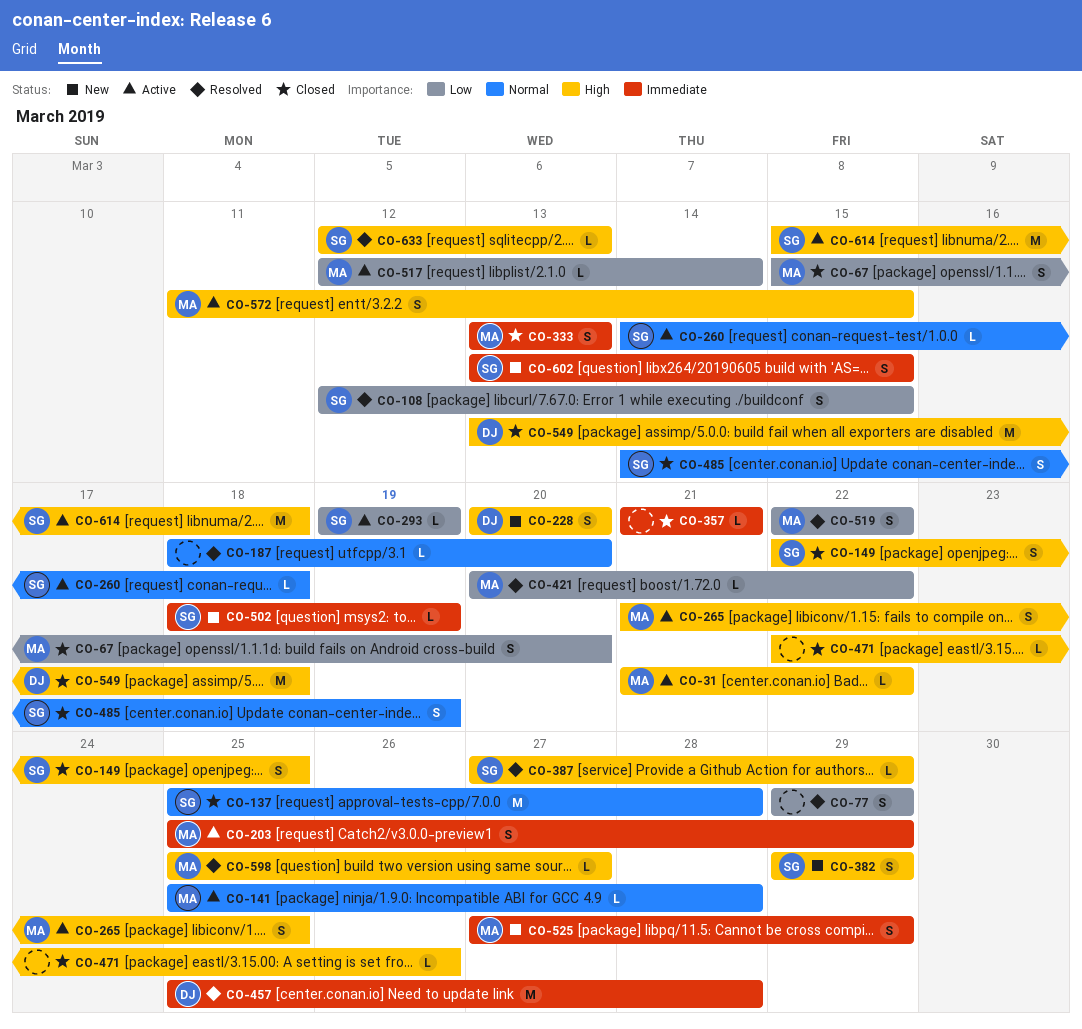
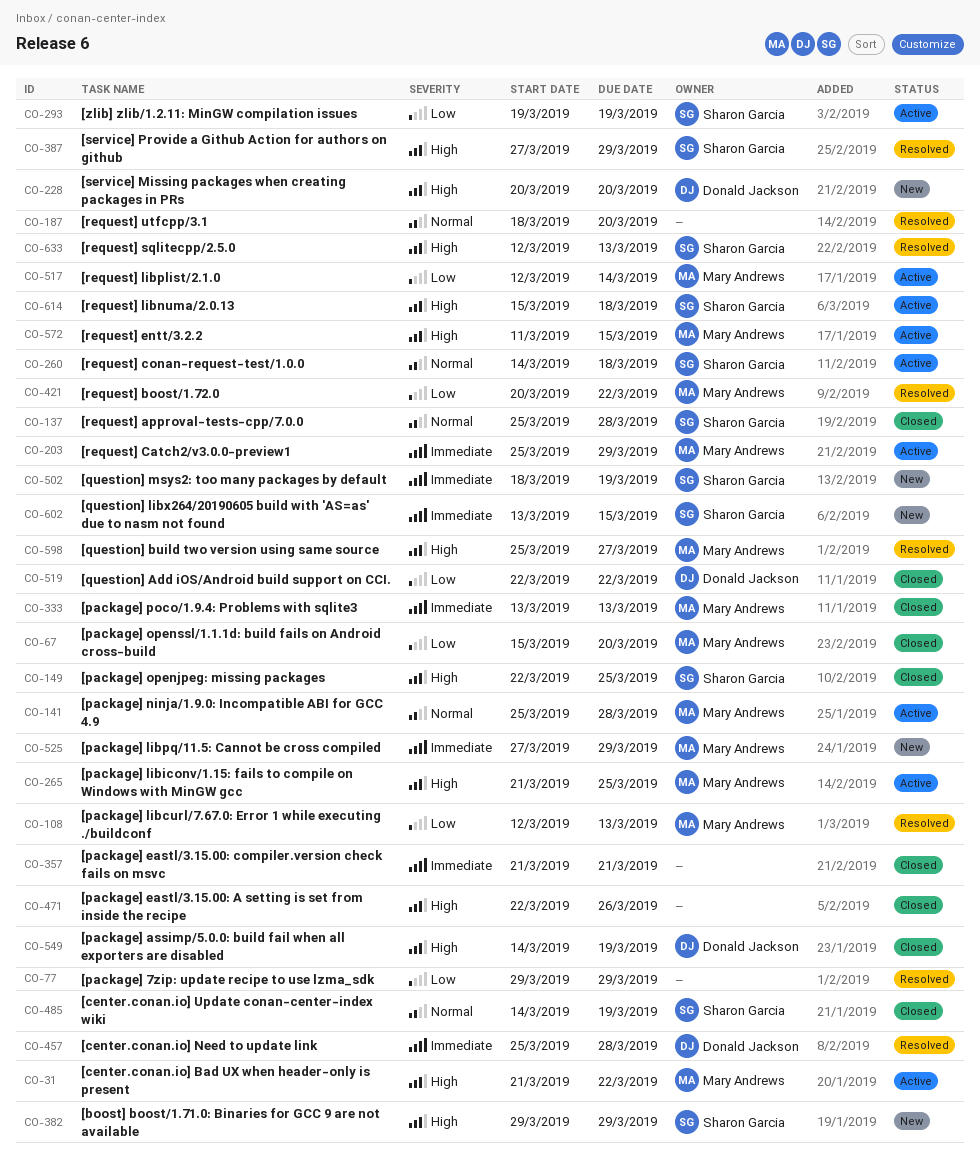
CO-108, owner: Sharon Garcia -> Mary Andrews
CO-108, due: Mar 15 -> Mar 13
CO-519, status: Resolved -> Closed
CO-519, owner: Mary Andrews -> Donald Jackson
CO-549, start: Mar 13 -> Mar 14
CO-549, due: Mar 18 -> Mar 19

